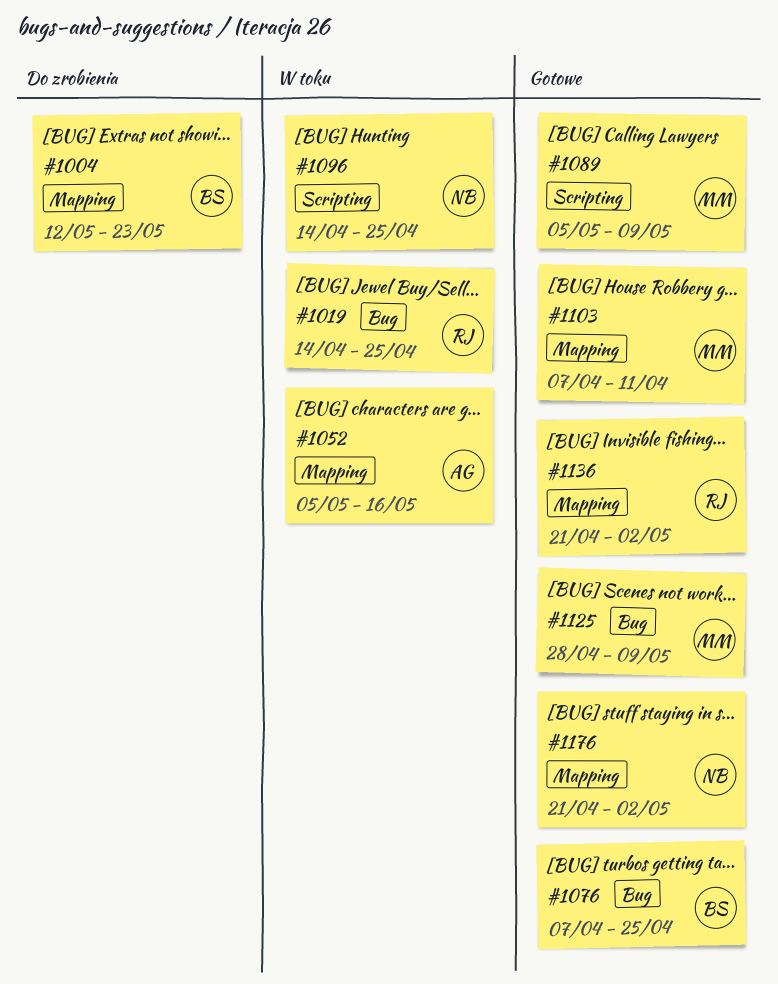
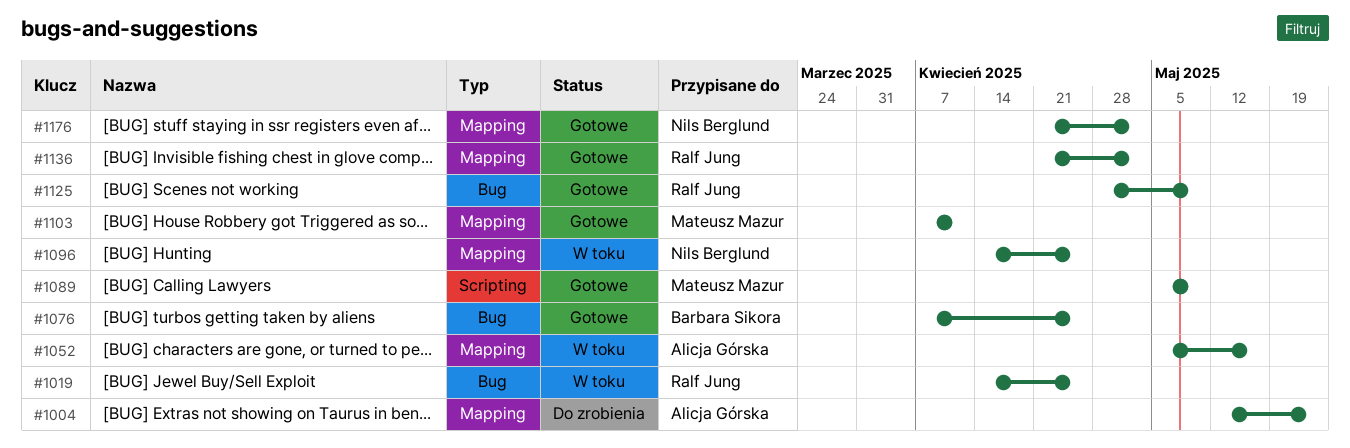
#1004, owner: Barbara Sikora -> Alicja Górska
#1096, label: Scripting -> Mapping
#1125, owner: Mateusz Mazur -> Ralf Jung

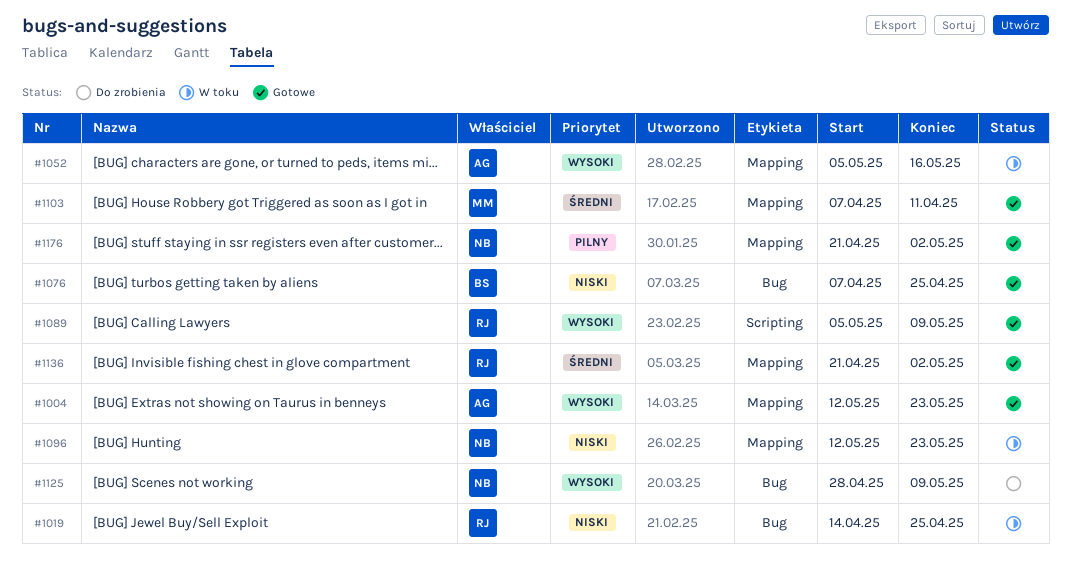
#1004, status: Do zrobienia -> Gotowe
#1089, owner: Mateusz Mazur -> Ralf Jung
#1096, start: Apr 14 -> May 12
#1096, due: Apr 25 -> May 23
#1125, status: Gotowe -> Do zrobienia
#1125, owner: Ralf Jung -> Nils Berglund

